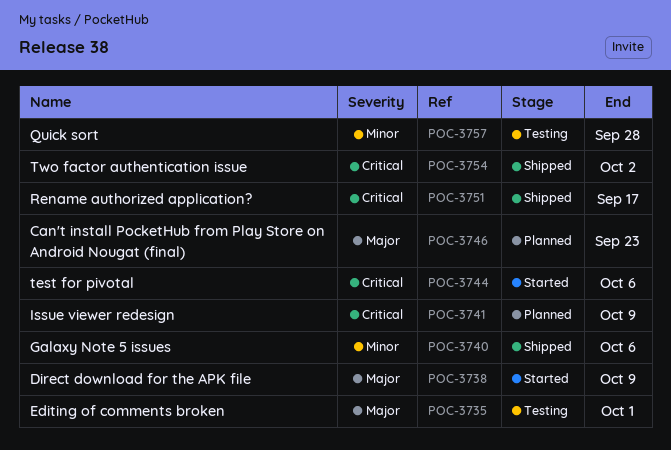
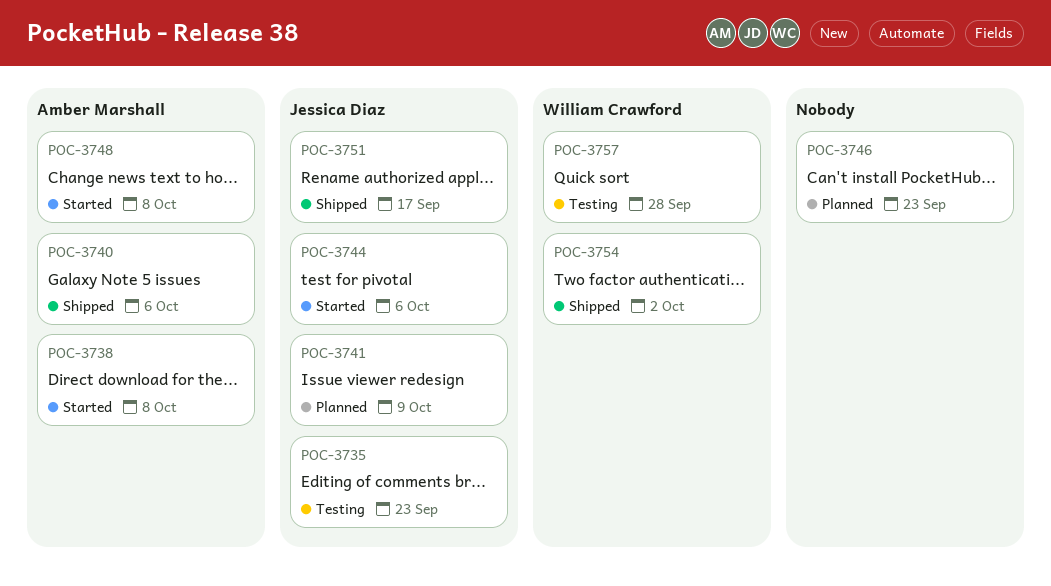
POC-3735, due: Oct 1 -> Sep 23
POC-3738, due: Oct 9 -> Oct 8
POC-3748: none -> present

